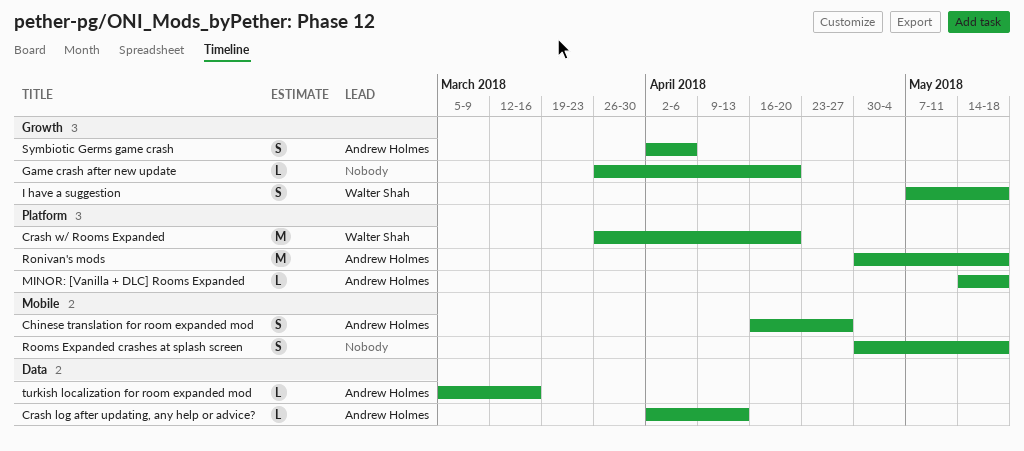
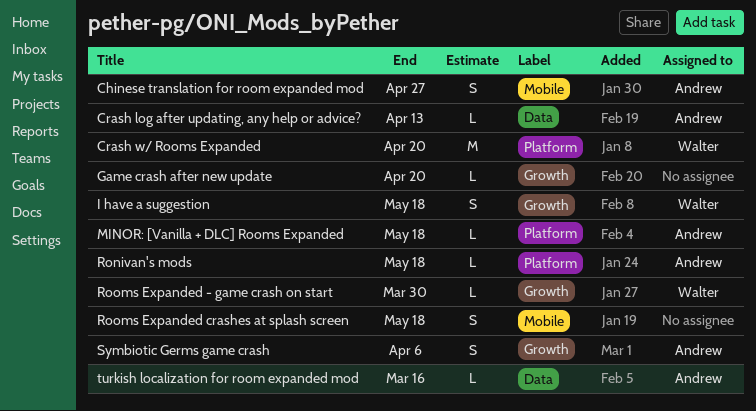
Ronivan's mods, estimate: M -> L
Rooms Expanded - game crash on start: none -> present

